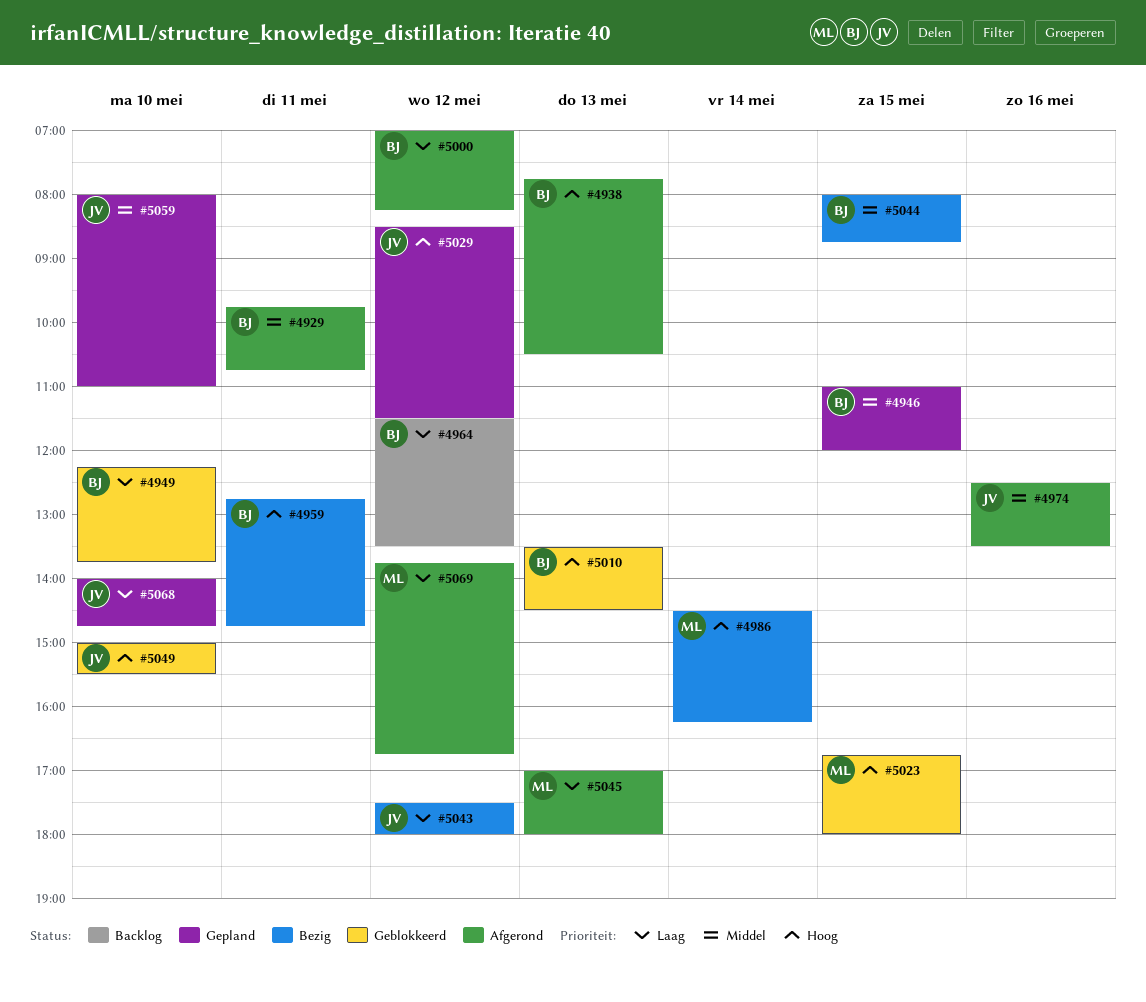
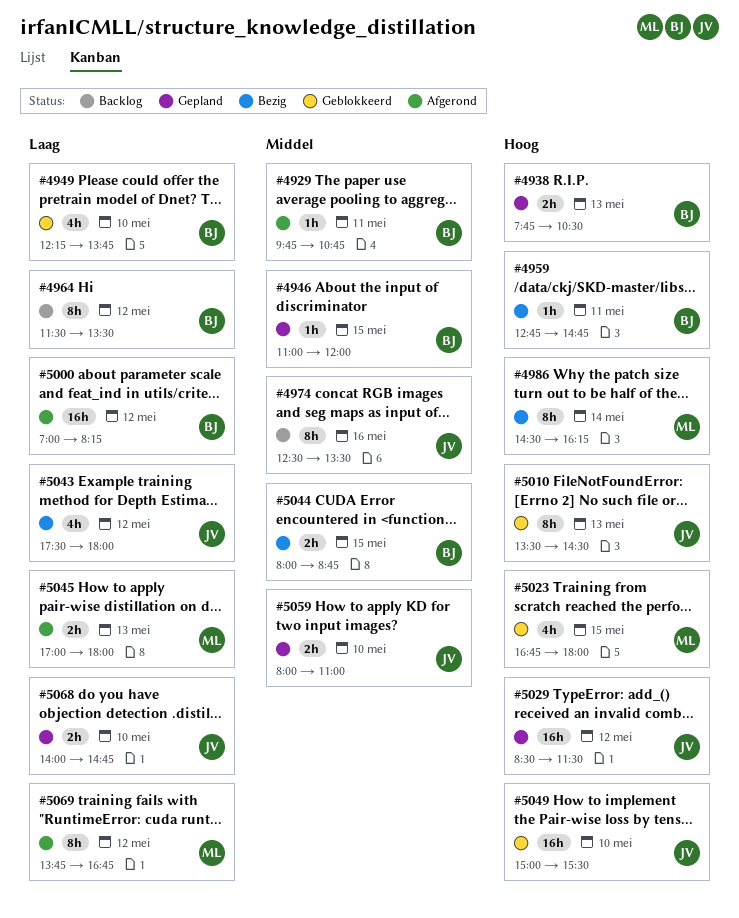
#4938, status: Afgerond -> Gepland
#4974, status: Afgerond -> Backlog
#5010, owner: BJ -> JV

